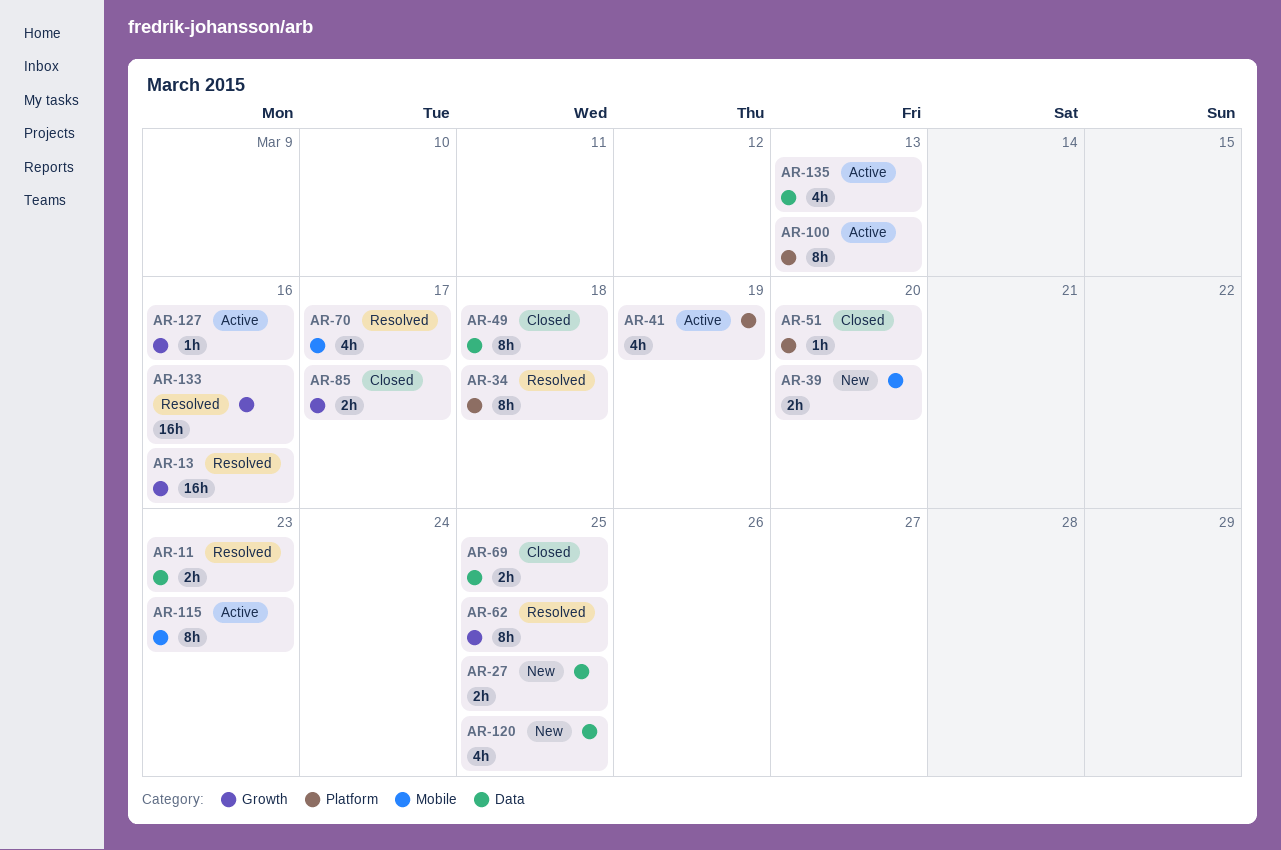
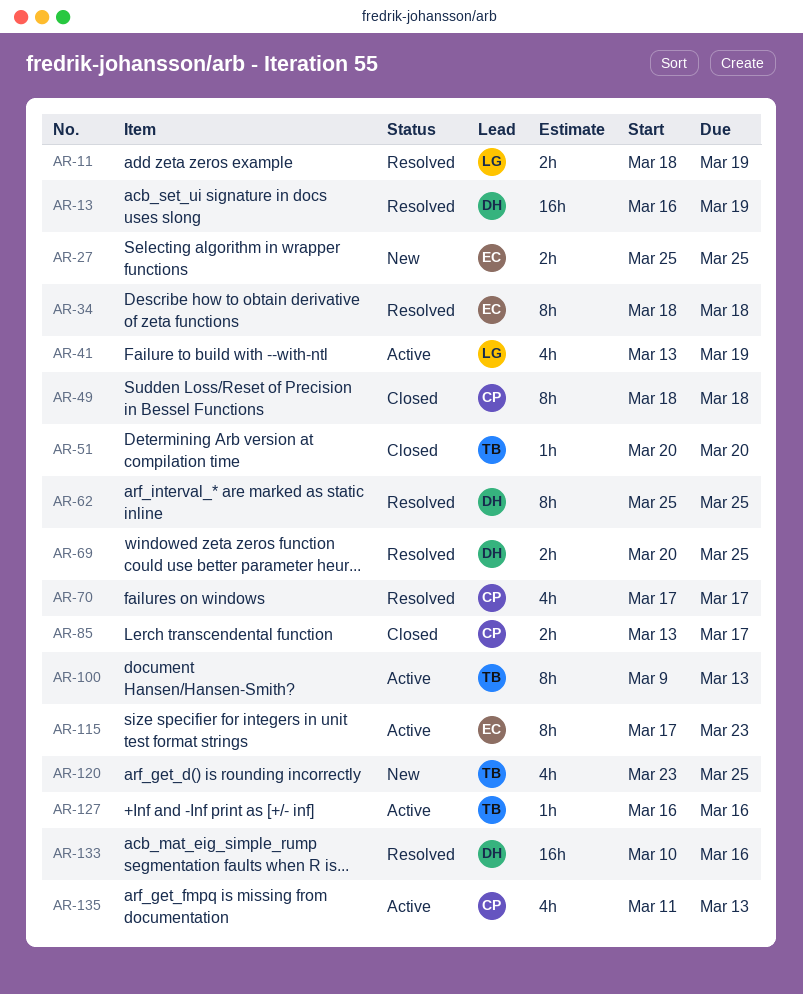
AR-11, due: Mar 23 -> Mar 19
AR-13, due: Mar 16 -> Mar 19
AR-39: present -> none
AR-69, status: Closed -> Resolved

